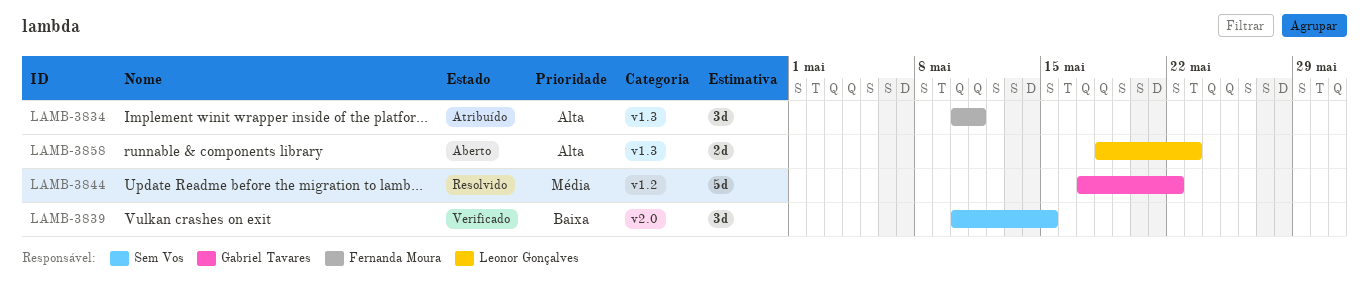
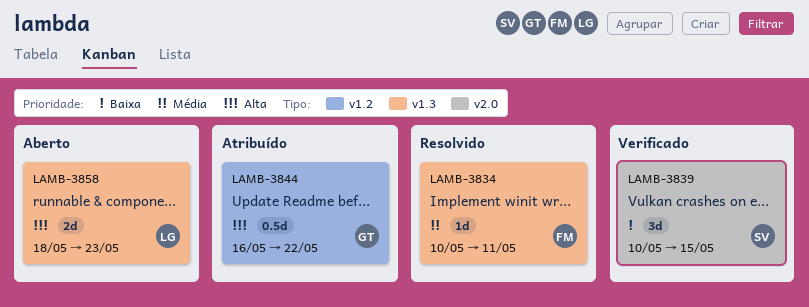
LAMB-3834, status: Atribuído -> Resolvido
LAMB-3834, priority: Alta -> Média
LAMB-3834, estimate: 3d -> 1d
LAMB-3844, status: Resolvido -> Atribuído
LAMB-3844, priority: Média -> Alta
LAMB-3844, estimate: 5d -> 0.5d
LAMB-3844, start: May 17 -> May 16

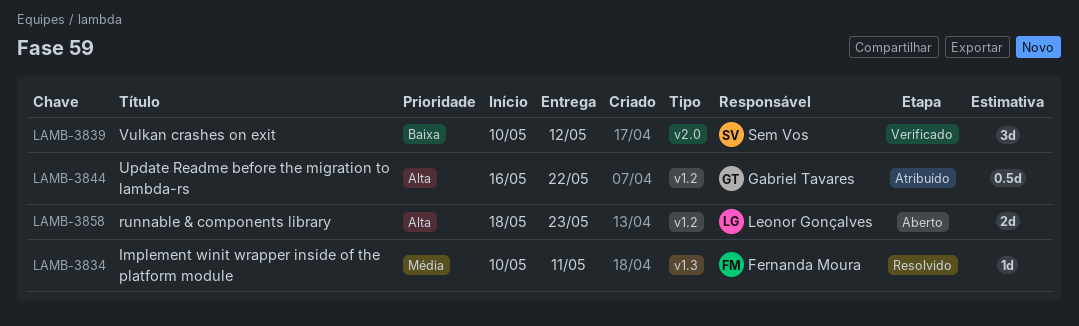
LAMB-3839, due: May 15 -> May 12
LAMB-3858, label: v1.3 -> v1.2

